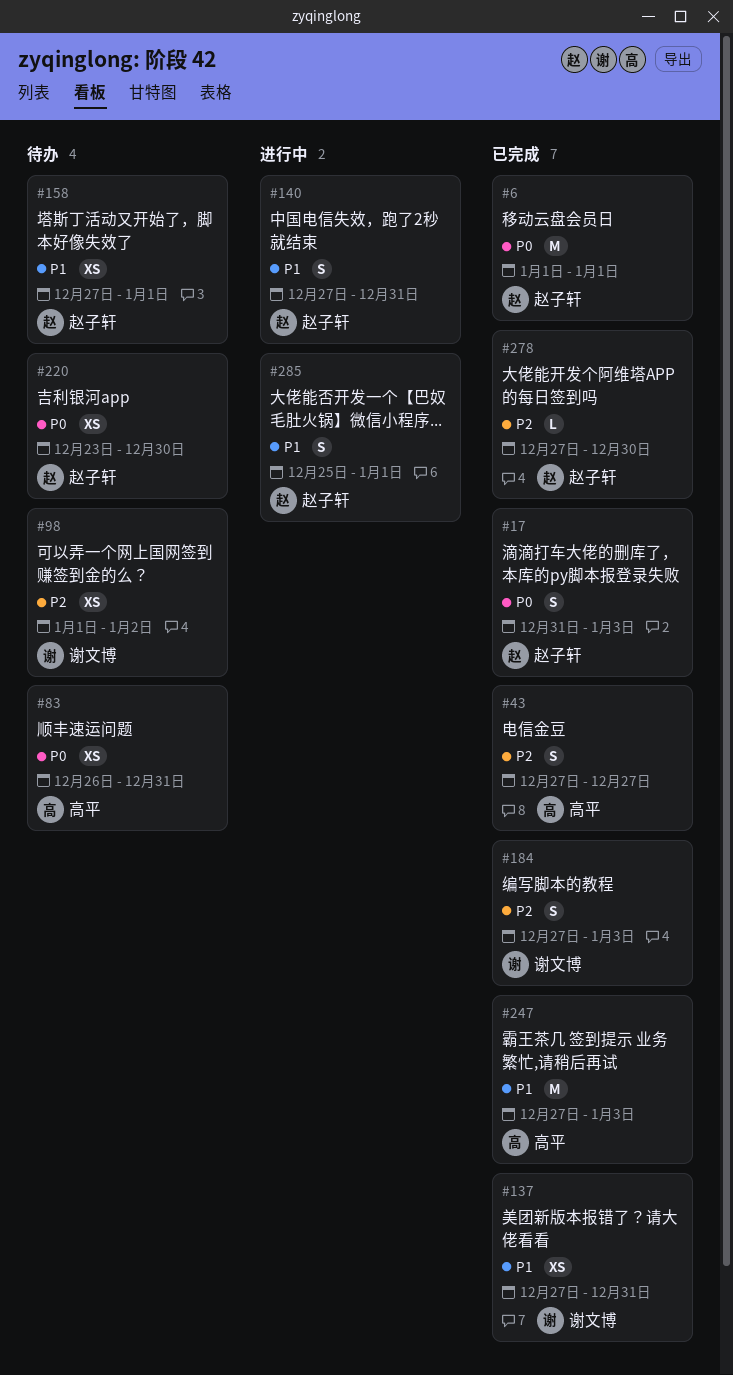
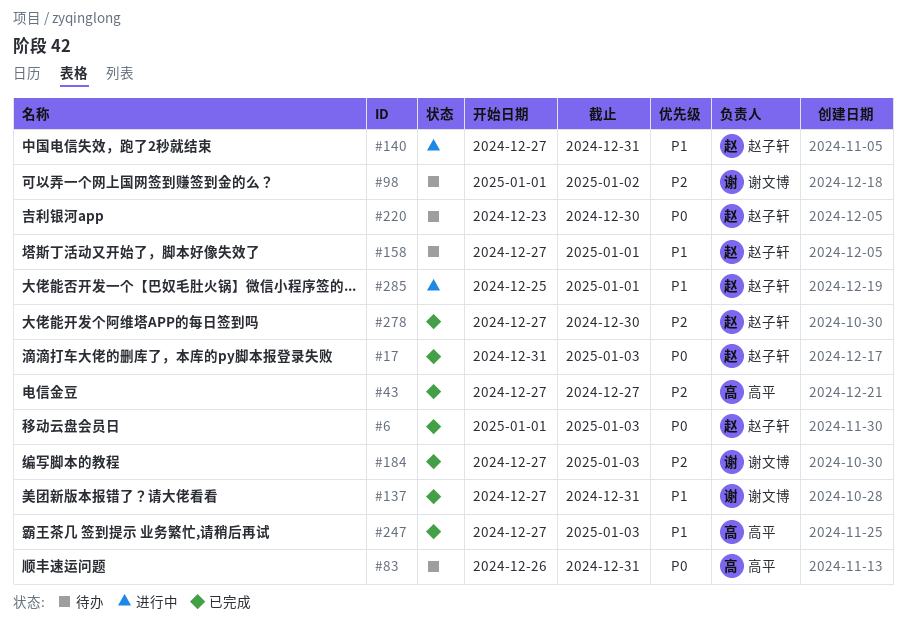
#6, due: Jan 1 -> Jan 3

